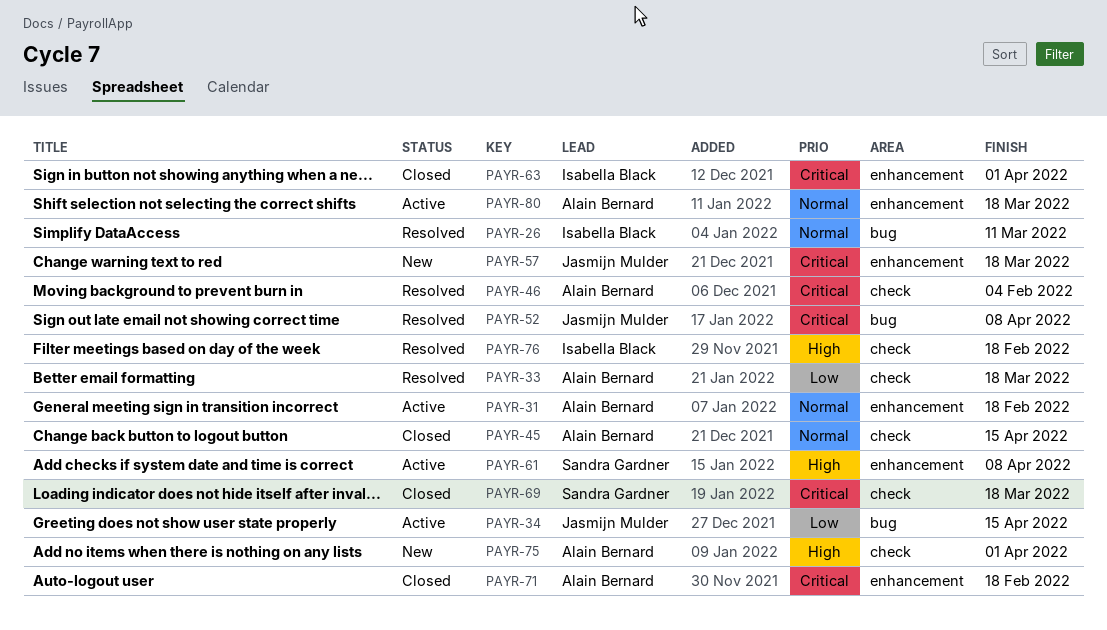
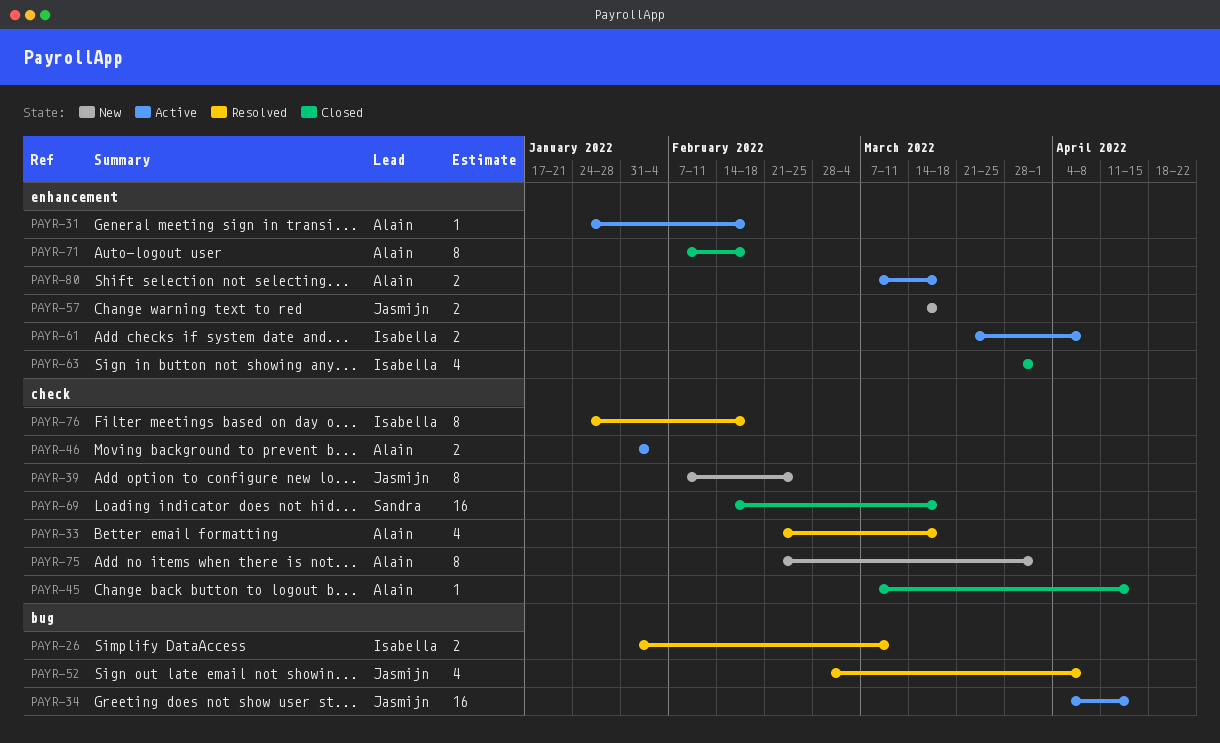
PAYR-39: none -> present
PAYR-46, status: Resolved -> Active
PAYR-61, owner: Sandra Gardner -> Isabella Black

